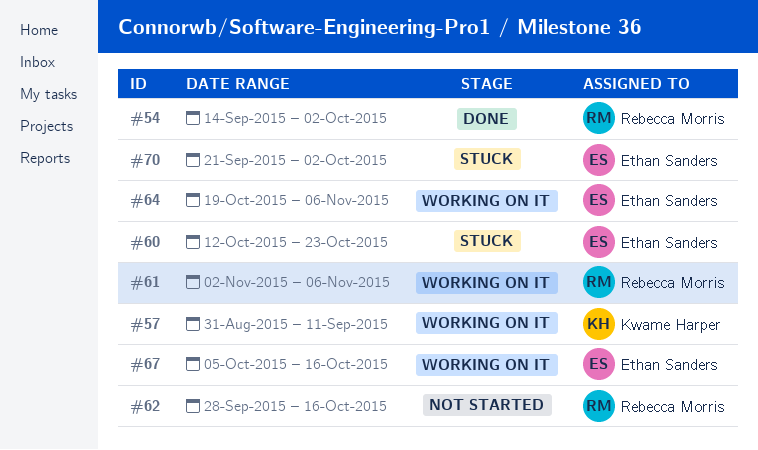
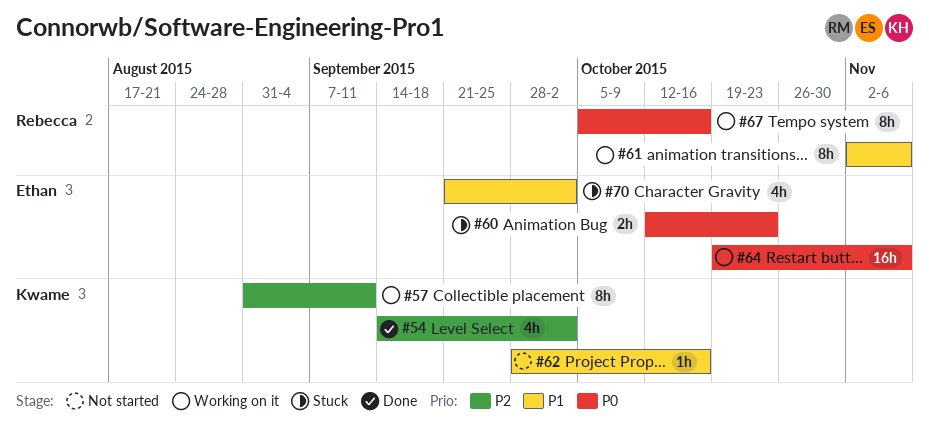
#54, owner: Rebecca Morris -> Kwame Harper
#62, owner: Rebecca Morris -> Kwame Harper
#67, owner: Ethan Sanders -> Rebecca Morris

